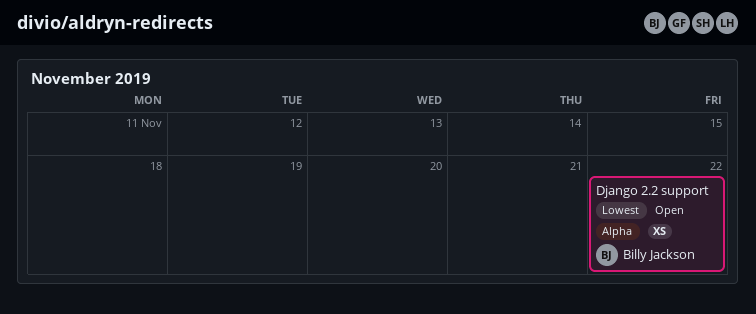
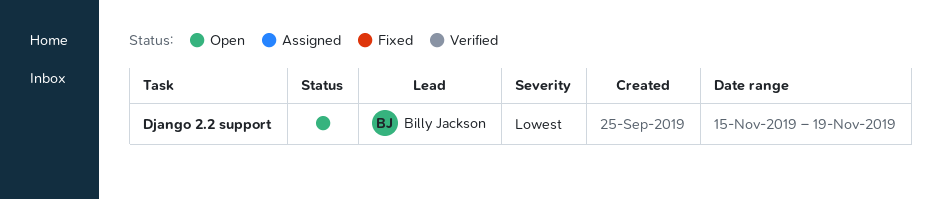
Django 2.2 support, due: Nov 22 -> Nov 19

